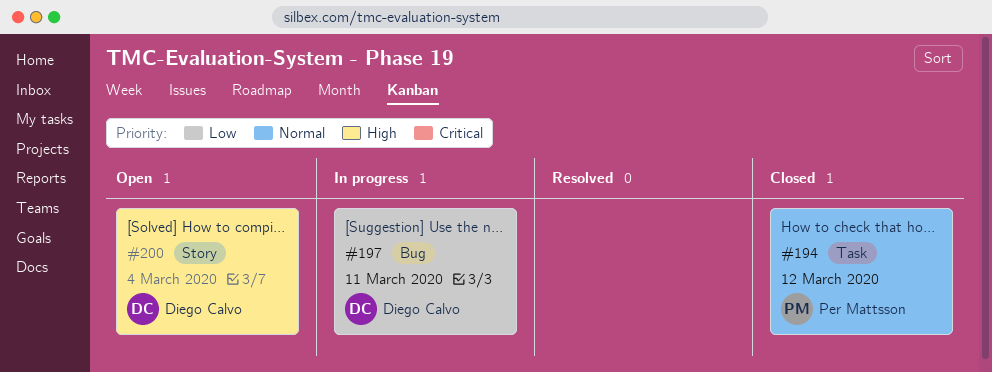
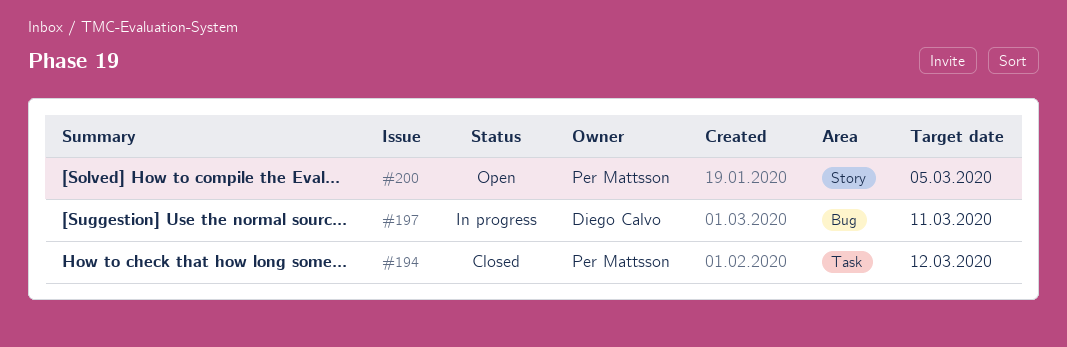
#200, owner: Diego Calvo -> Per Mattsson
#200, due: Mar 4 -> Mar 5

